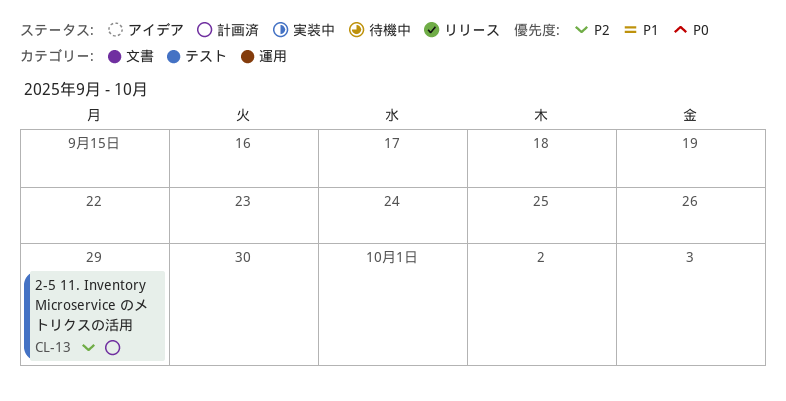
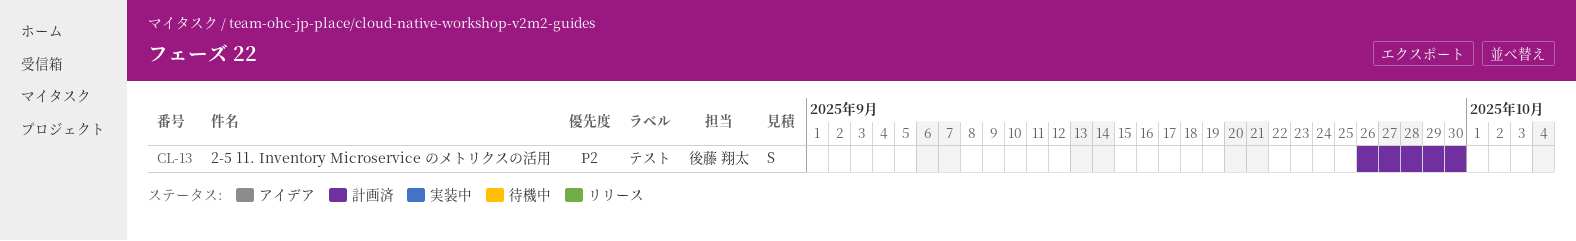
CL-13, due: Sep 29 -> Sep 30

